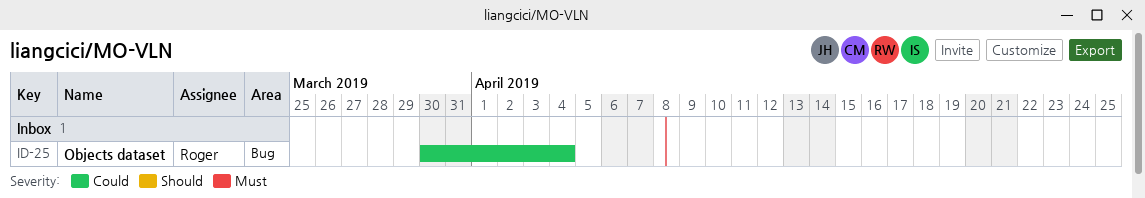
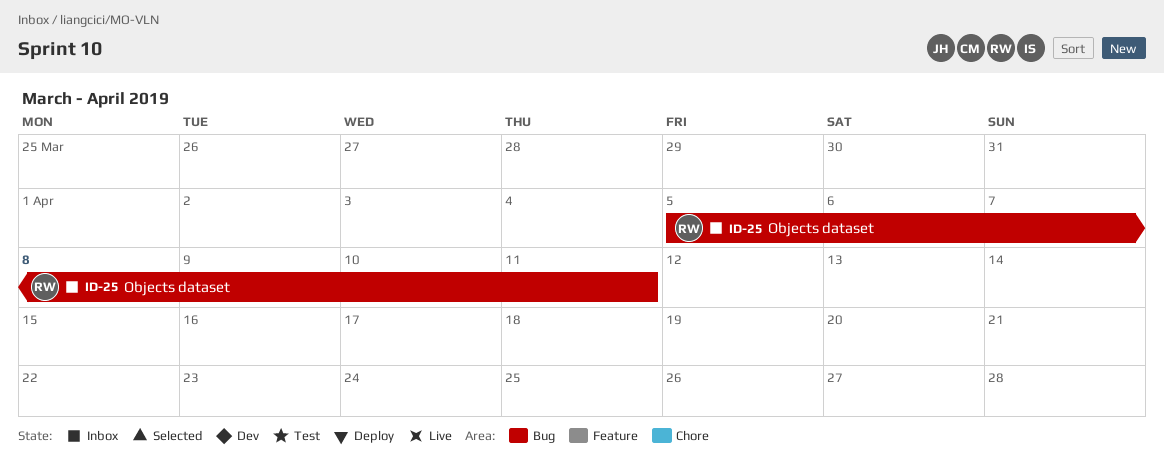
ID-25, start: Mar 30 -> Apr 5
ID-25, due: Apr 4 -> Apr 11

